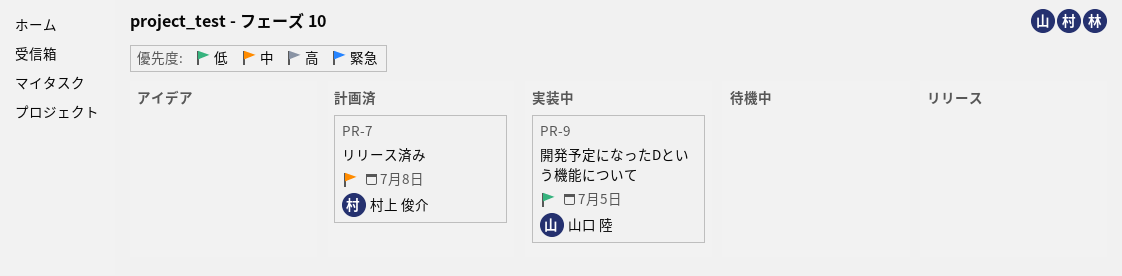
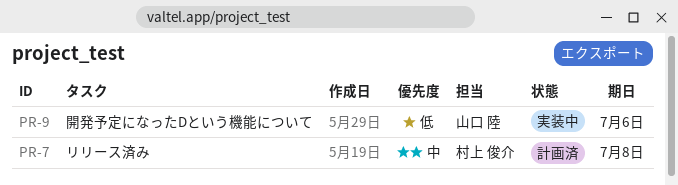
PR-9, due: Jul 5 -> Jul 6

